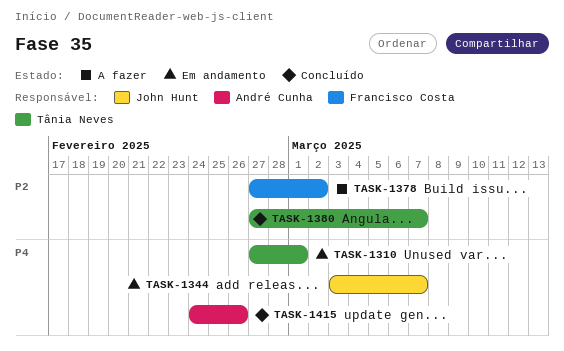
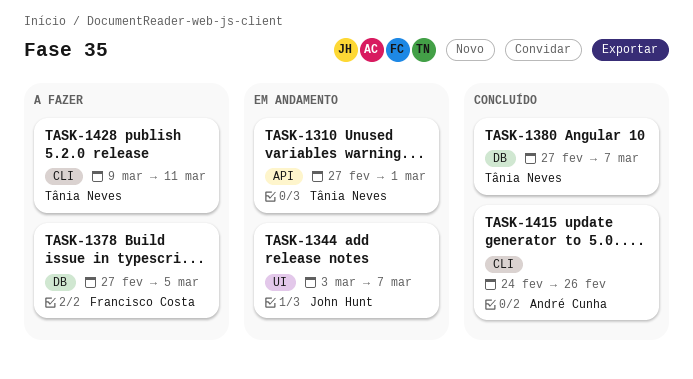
TASK-1378, due: Mar 2 -> Mar 5
TASK-1428: none -> present

